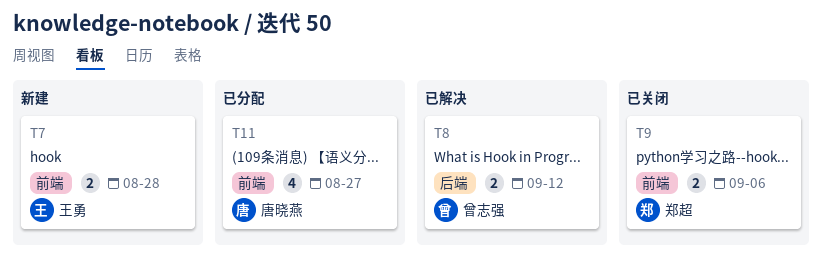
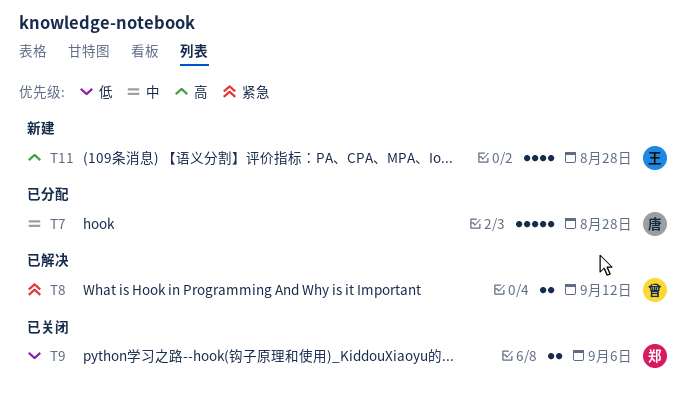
T7, status: 新建 -> 已分配
T7, owner: 王勇 -> 唐晓燕
T7, estimate: 2 -> 5
T11, status: 已分配 -> 新建
T11, owner: 唐晓燕 -> 王勇
T11, due: Aug 27 -> Aug 28

